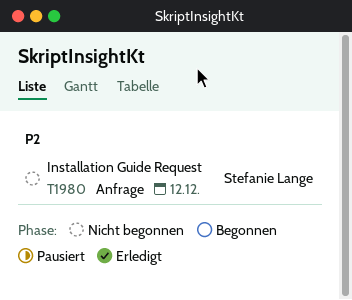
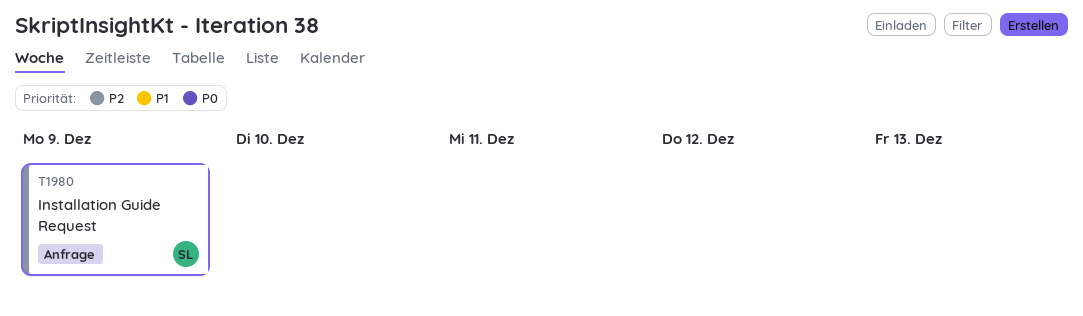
T1980, due: Dec 12 -> Dec 9

